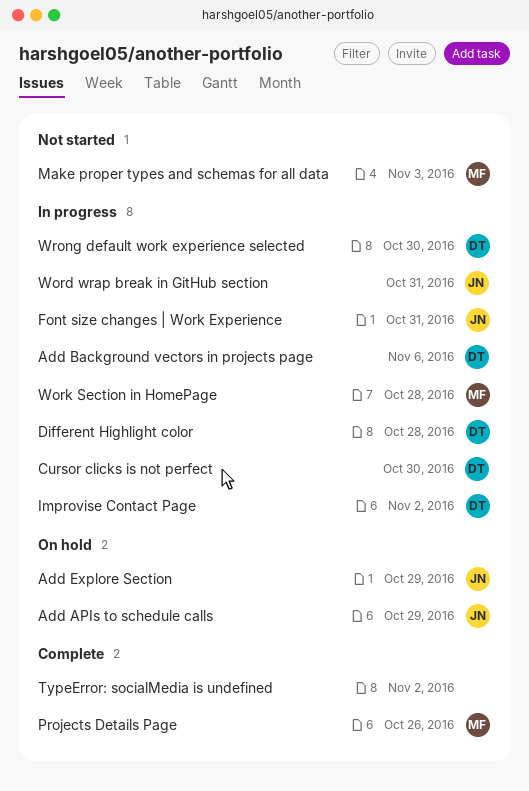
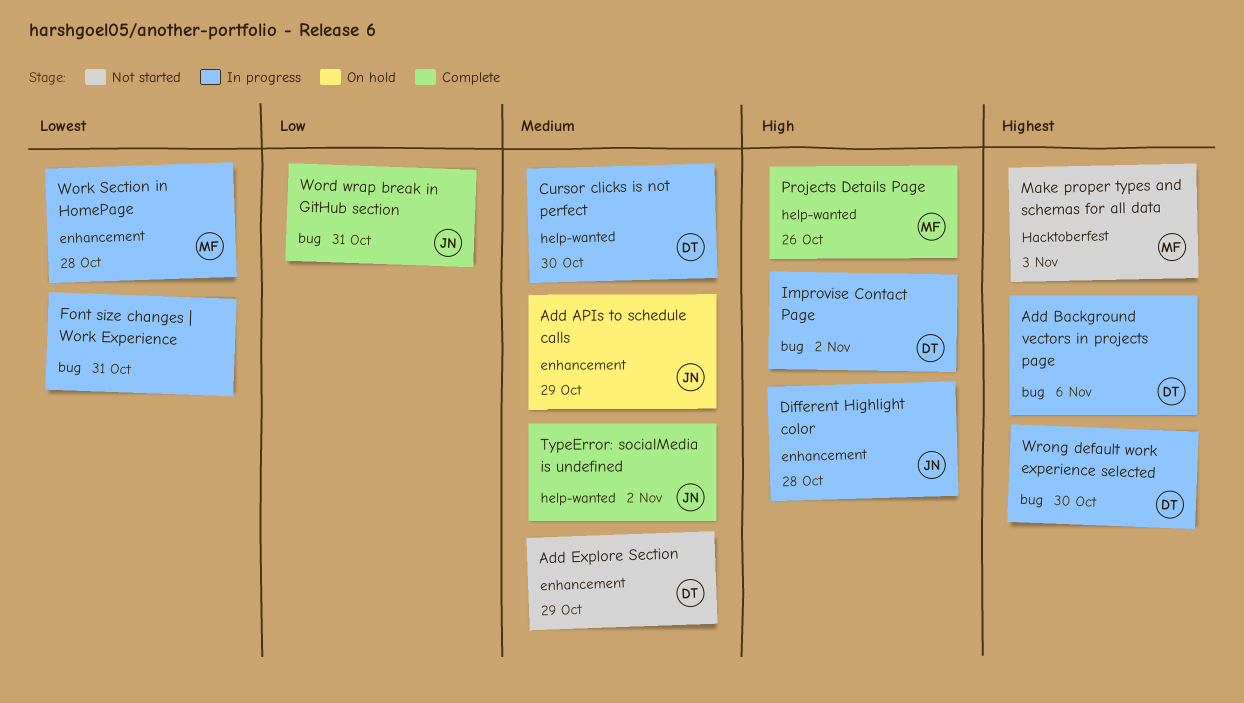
Add Explore Section, status: On hold -> Not started
Add Explore Section, owner: JN -> DT
Different Highlight color, owner: DT -> JN
Font size changes | Work Experience, owner: JN -> none
TypeError: socialMedia is undefined, owner: none -> JN
Word wrap break in GitHub section, status: In progress -> Complete

